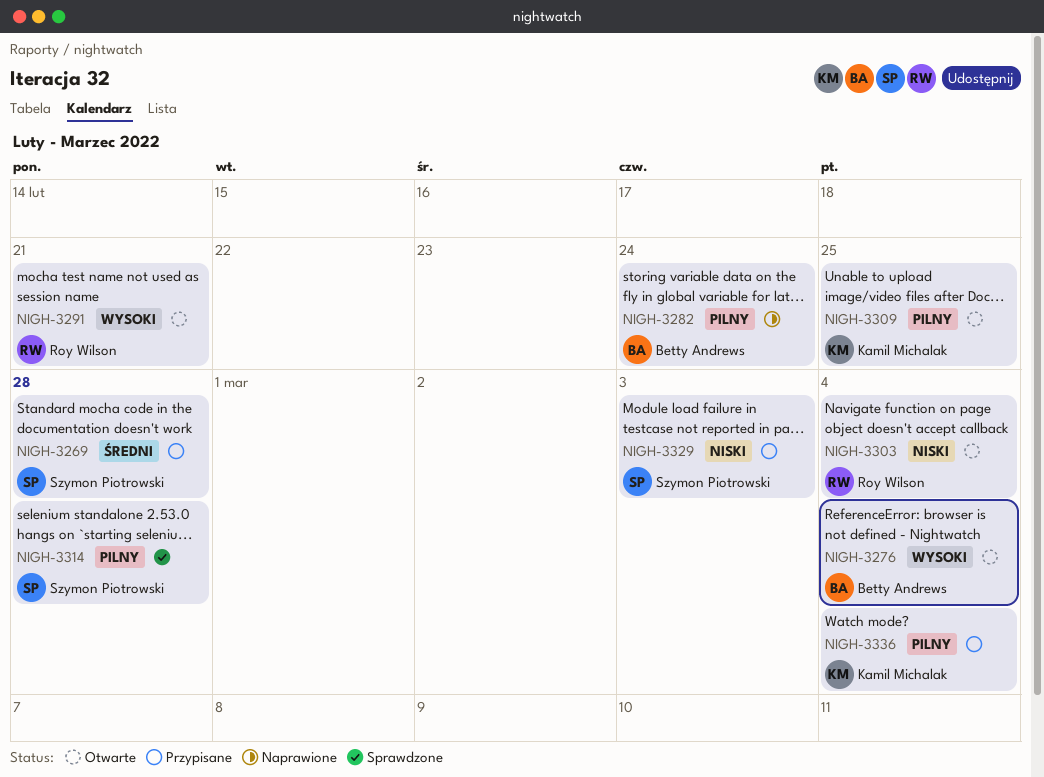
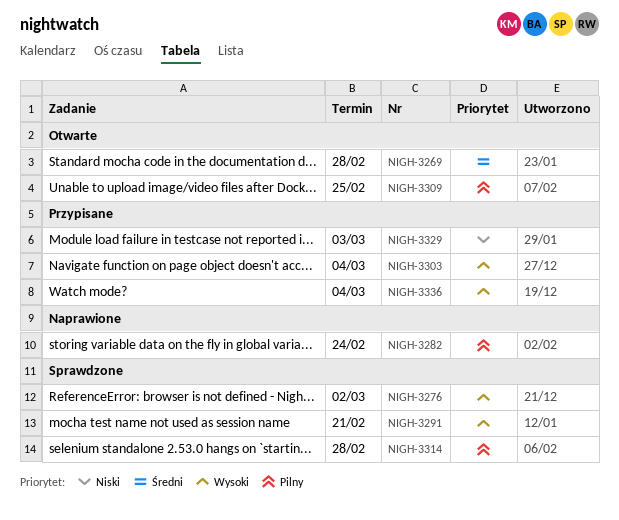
NIGH-3269, status: Przypisane -> Otwarte
NIGH-3276, status: Otwarte -> Sprawdzone
NIGH-3276, due: Mar 4 -> Mar 2
NIGH-3291, status: Otwarte -> Sprawdzone
NIGH-3303, status: Otwarte -> Przypisane
NIGH-3303, priority: Niski -> Wysoki
NIGH-3336, priority: Pilny -> Wysoki

